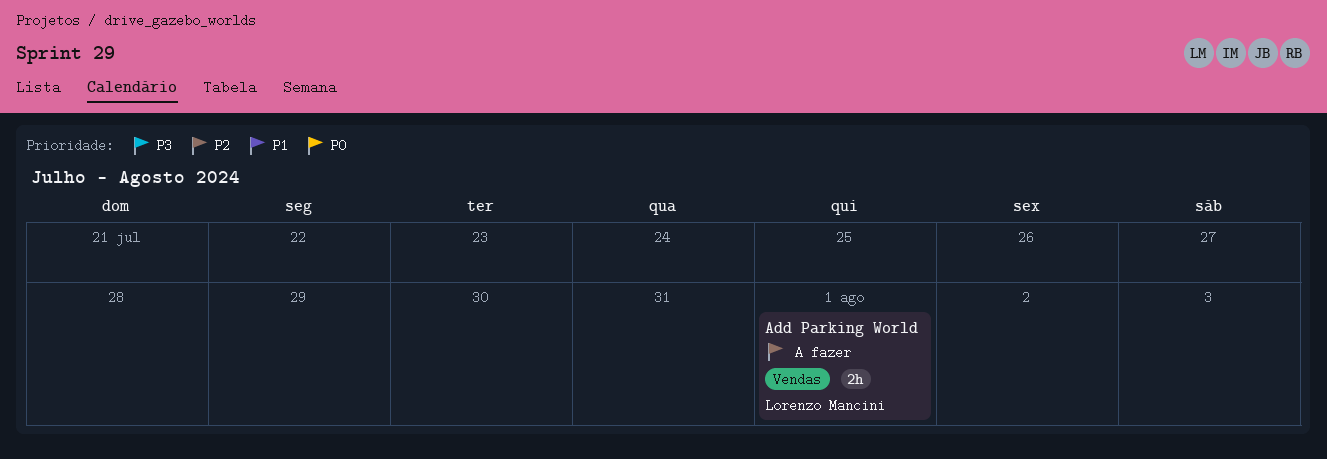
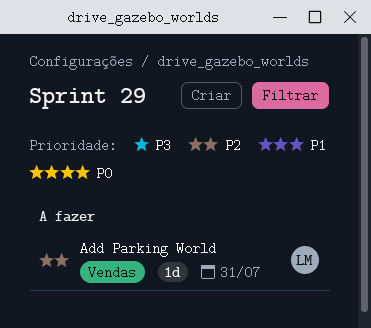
Add Parking World, estimate: 2h -> 1d
Add Parking World, due: Aug 1 -> Jul 31

